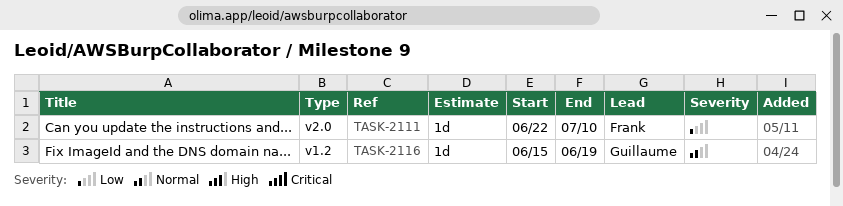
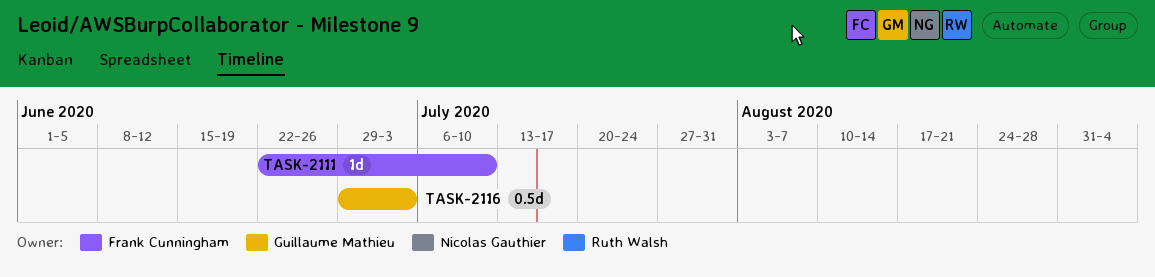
TASK-2116, estimate: 1d -> 0.5d
TASK-2116, start: Jun 15 -> Jun 29
TASK-2116, due: Jun 19 -> Jul 3

